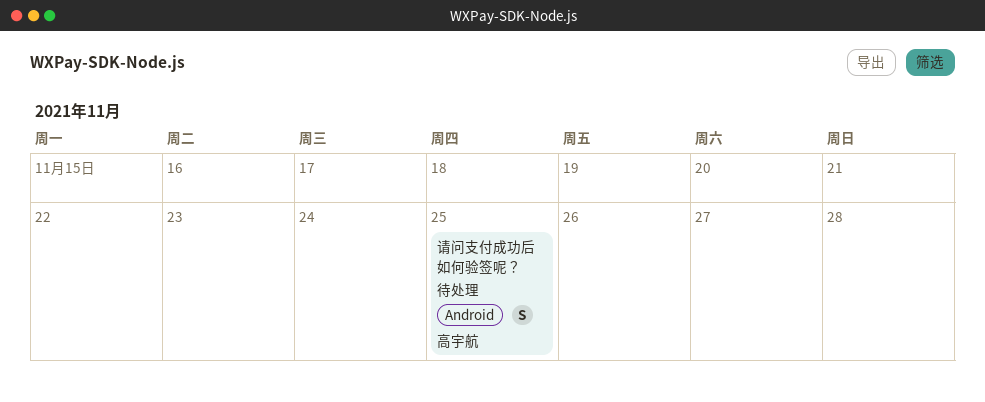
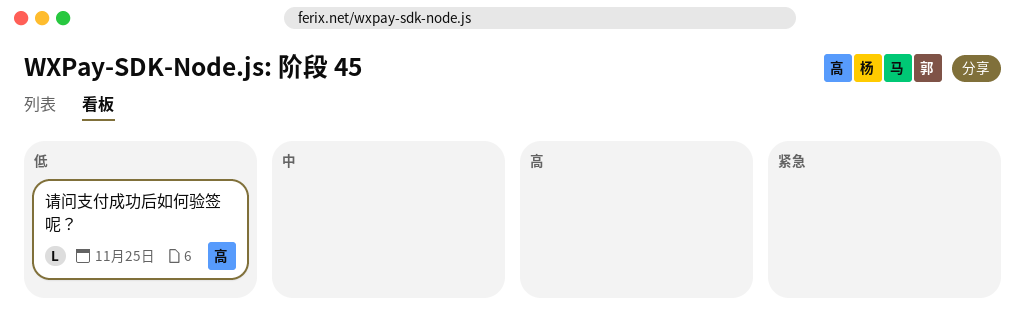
请问支付成功后如何验签呢？, estimate: S -> L

